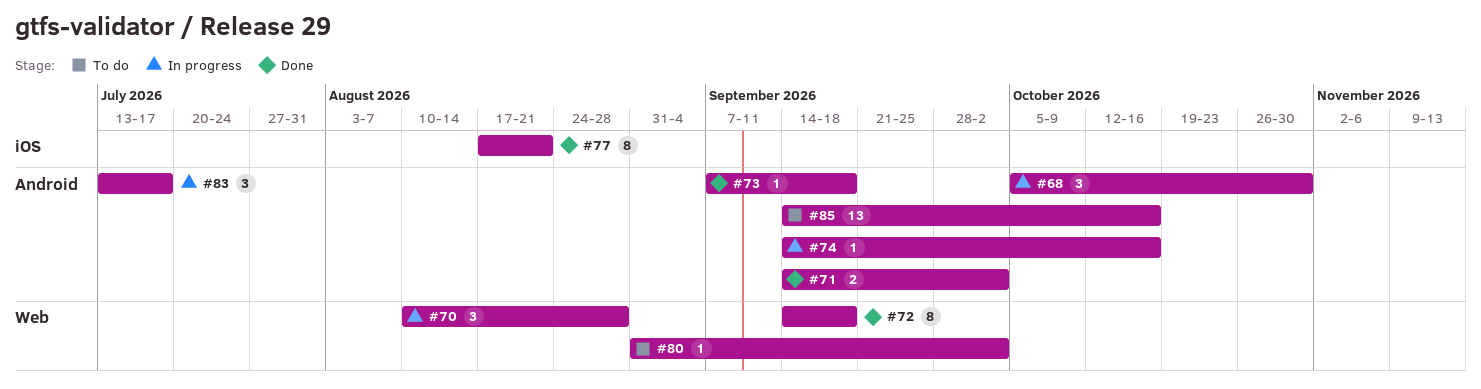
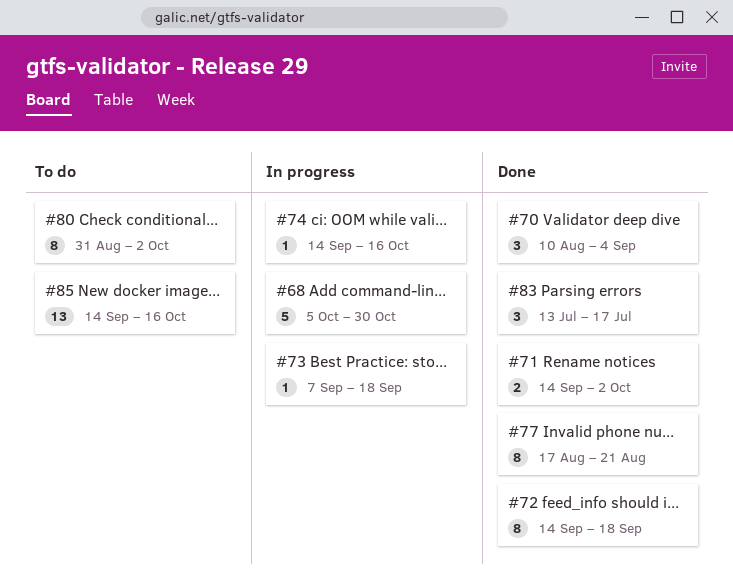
#68, estimate: 3 -> 5
#70, status: In progress -> Done
#70, due: Aug 28 -> Sep 4
#73, status: Done -> In progress
#80, estimate: 1 -> 8
#83, status: In progress -> Done

